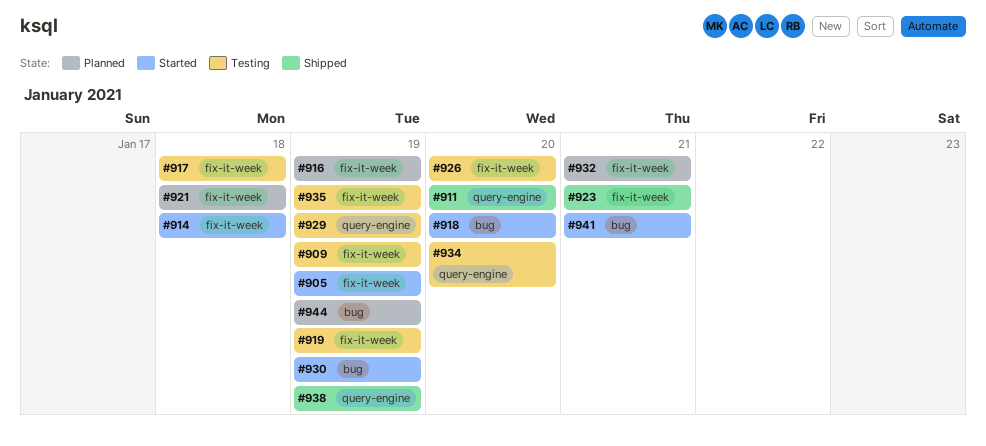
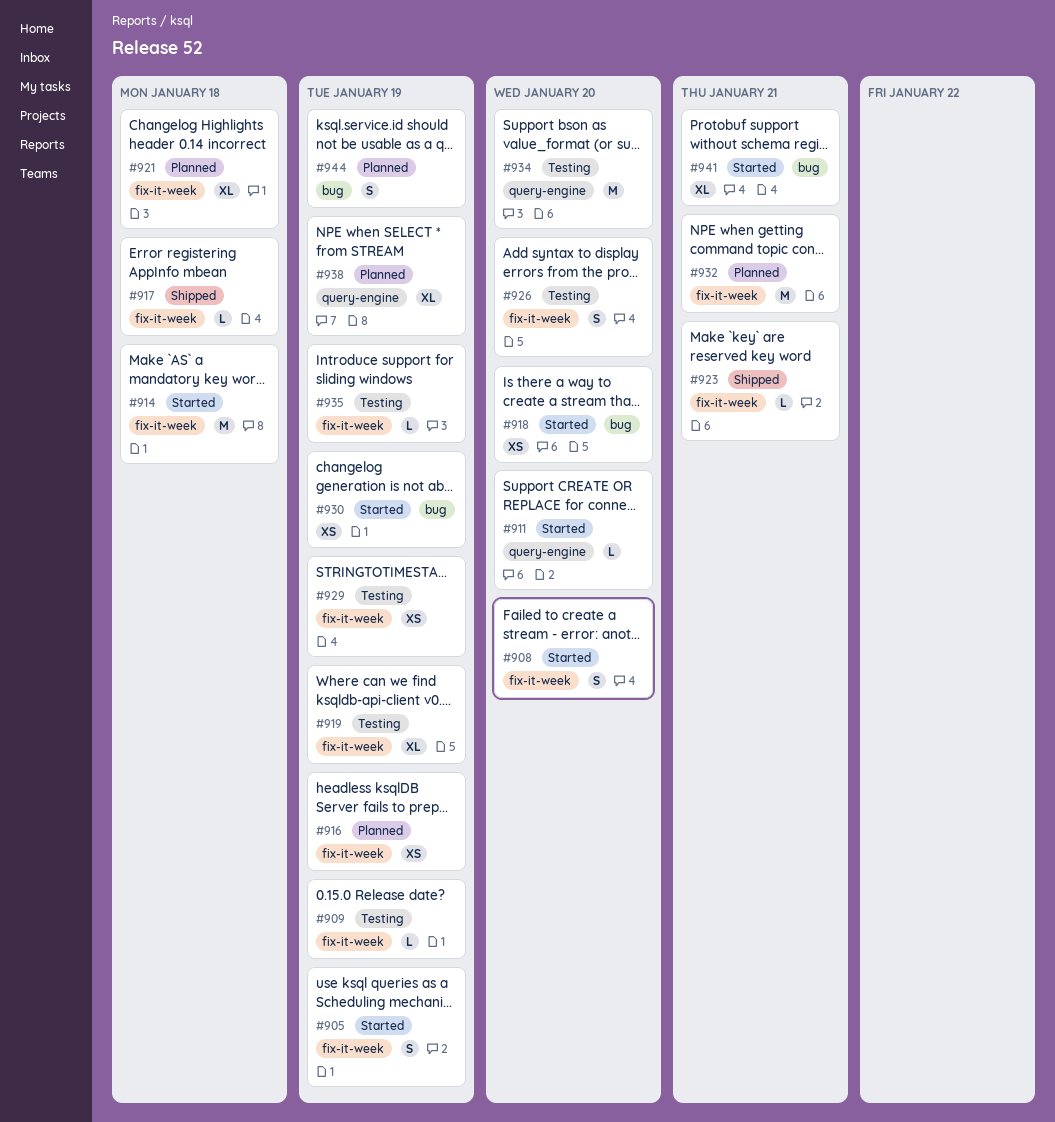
#908: none -> present
#911, status: Shipped -> Started
#917, status: Testing -> Shipped
#929, label: query-engine -> fix-it-week
#938, status: Shipped -> Planned

